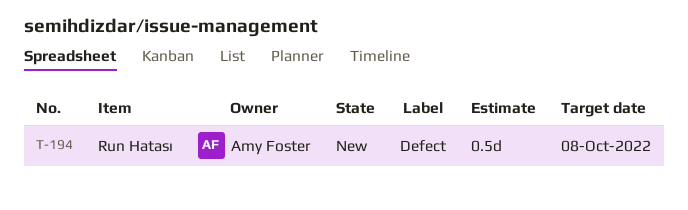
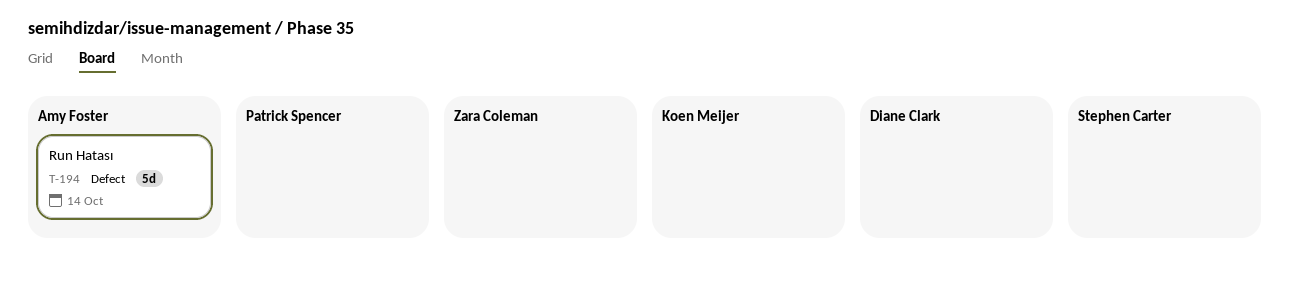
T-194, estimate: 0.5d -> 5d
T-194, due: Oct 8 -> Oct 14

